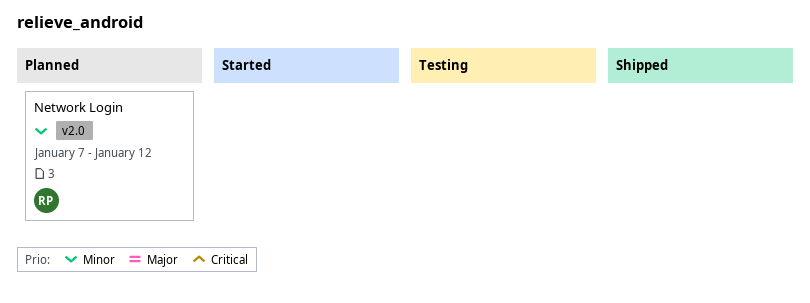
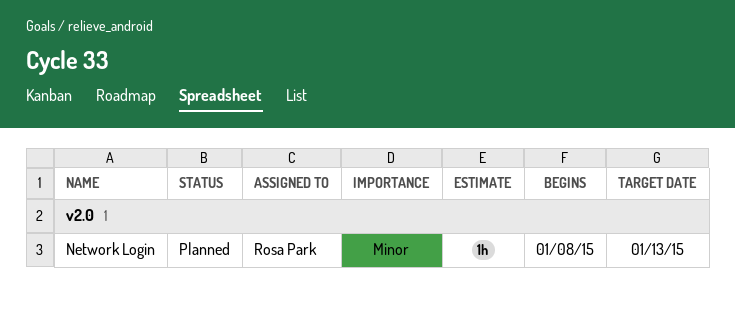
Network Login, start: Jan 7 -> Jan 8
Network Login, due: Jan 12 -> Jan 13

